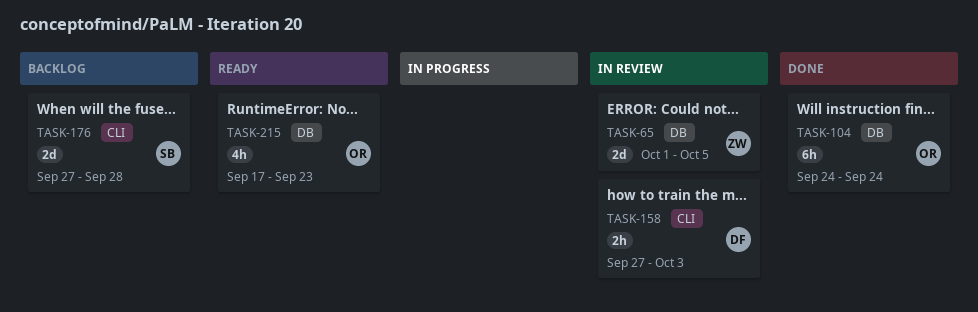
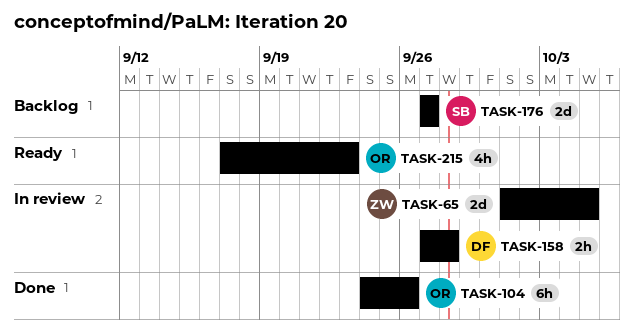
TASK-104, due: Sep 24 -> Sep 26
TASK-158, due: Oct 3 -> Sep 28
TASK-176, due: Sep 28 -> Sep 27

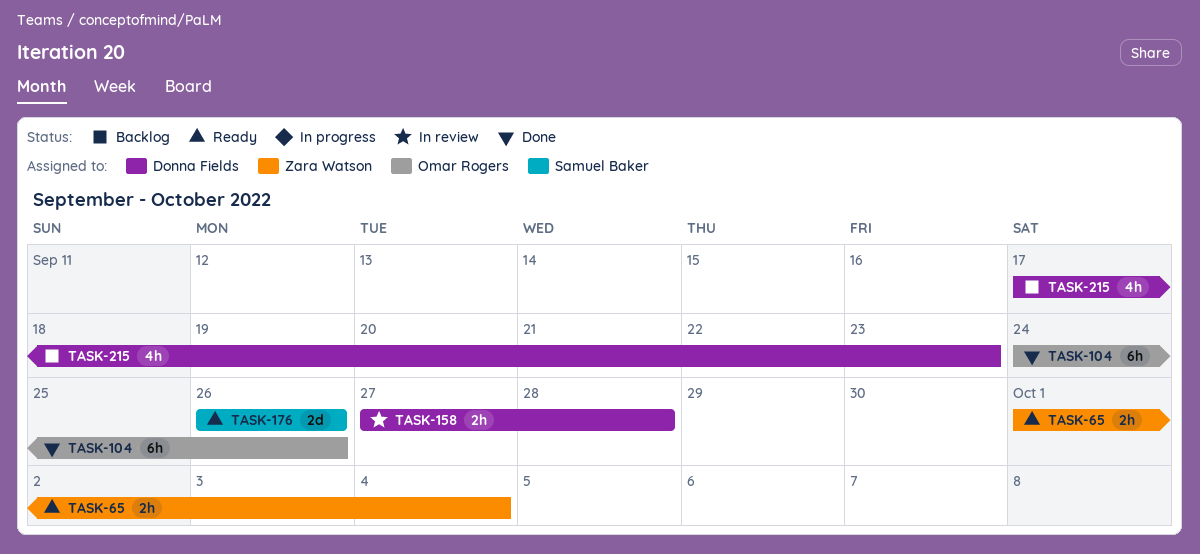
TASK-65, status: In review -> Ready
TASK-65, estimate: 2d -> 2h
TASK-65, due: Oct 5 -> Oct 4
TASK-176, status: Backlog -> Ready
TASK-176, start: Sep 27 -> Sep 26
TASK-176, due: Sep 27 -> Sep 26
TASK-215, status: Ready -> Backlog
TASK-215, owner: Omar Rogers -> Donna Fields

